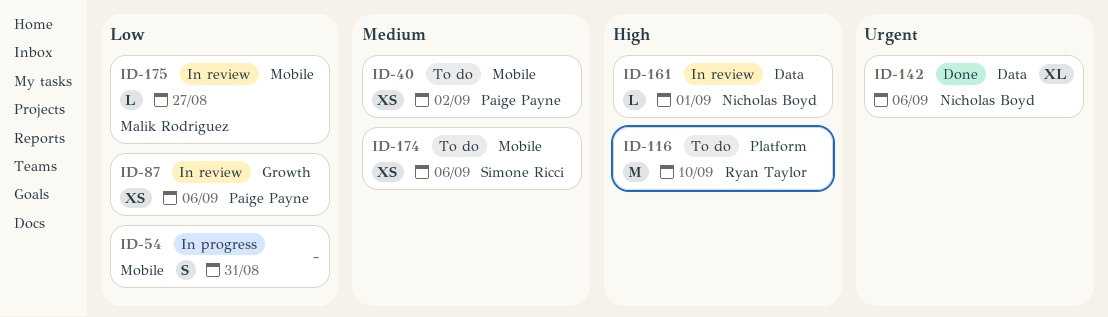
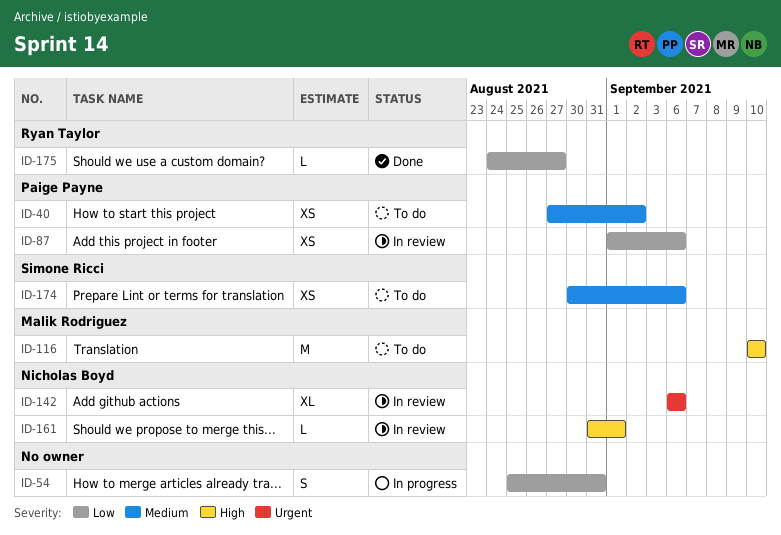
ID-116, owner: Ryan Taylor -> Malik Rodriguez
ID-142, status: Done -> In review
ID-175, status: In review -> Done
ID-175, owner: Malik Rodriguez -> Ryan Taylor

